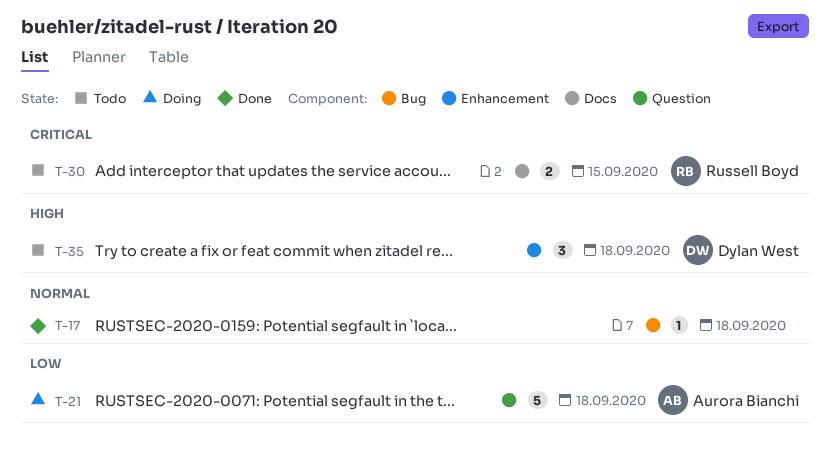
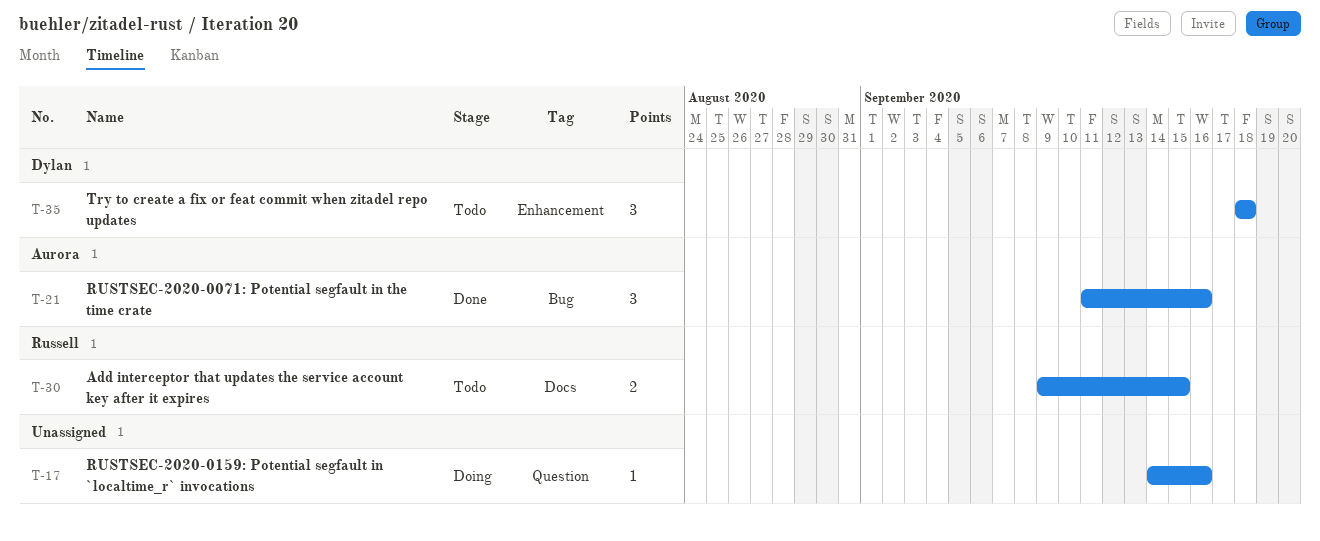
T-17, status: Done -> Doing
T-17, label: Bug -> Question
T-17, due: Sep 18 -> Sep 16
T-21, status: Doing -> Done
T-21, label: Question -> Bug
T-21, estimate: 5 -> 3
T-21, due: Sep 18 -> Sep 16

